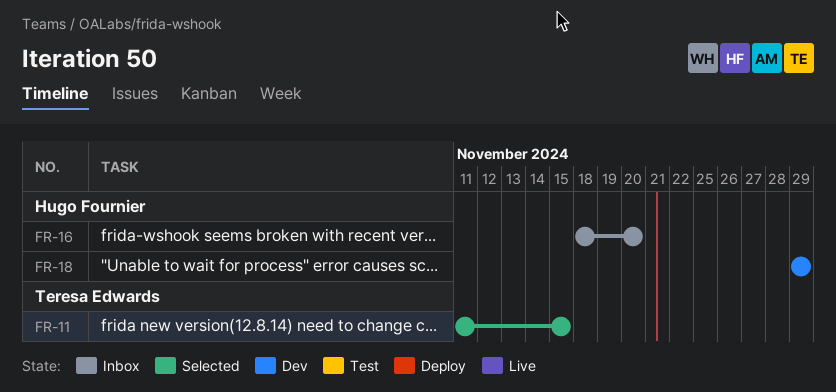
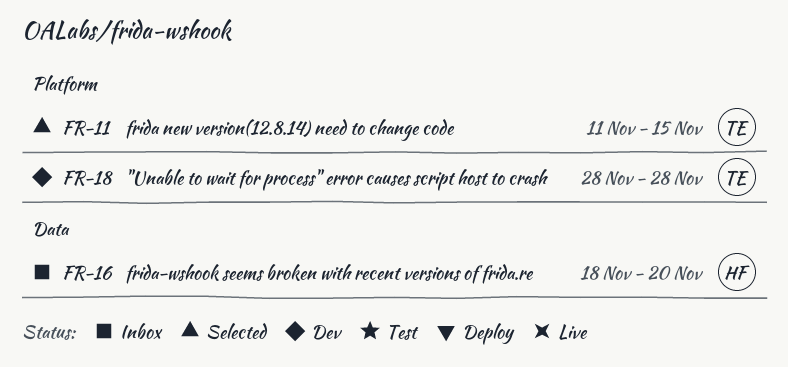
FR-18, owner: Hugo Fournier -> Teresa Edwards
FR-18, start: Nov 29 -> Nov 28
FR-18, due: Nov 29 -> Nov 28

